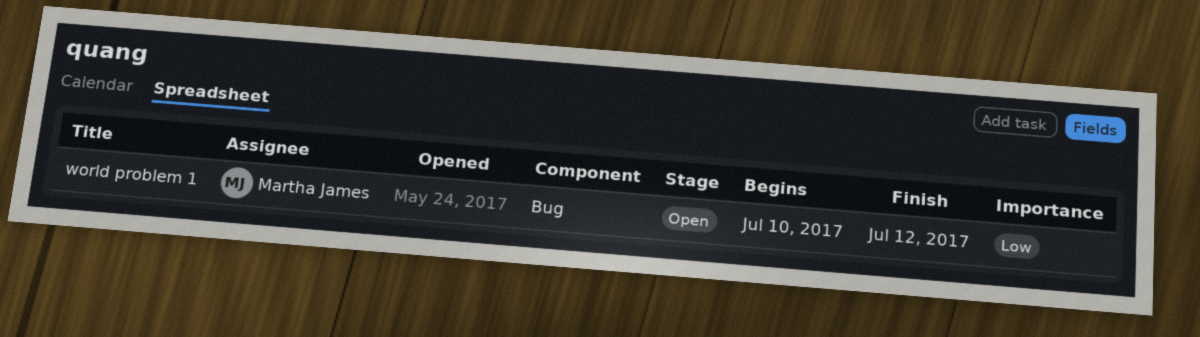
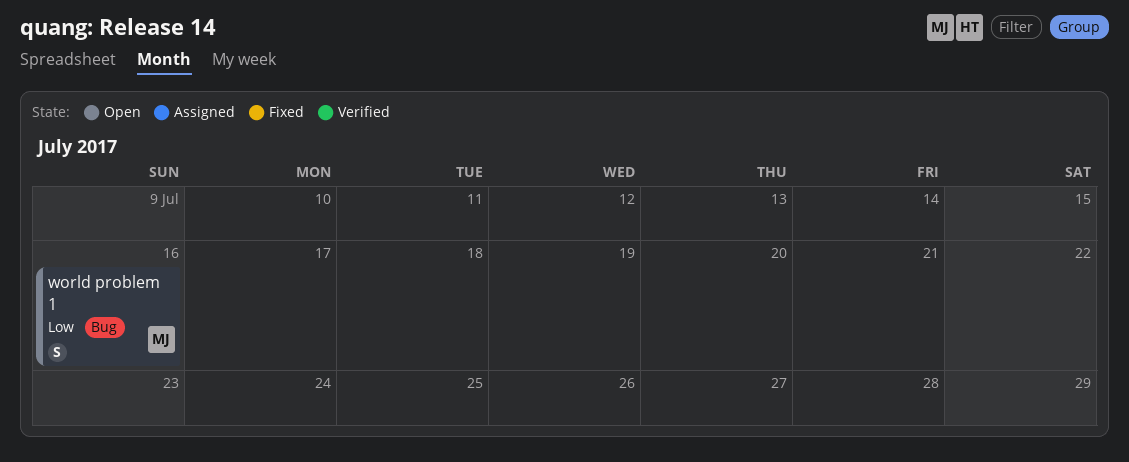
world problem 1, due: Jul 12 -> Jul 16

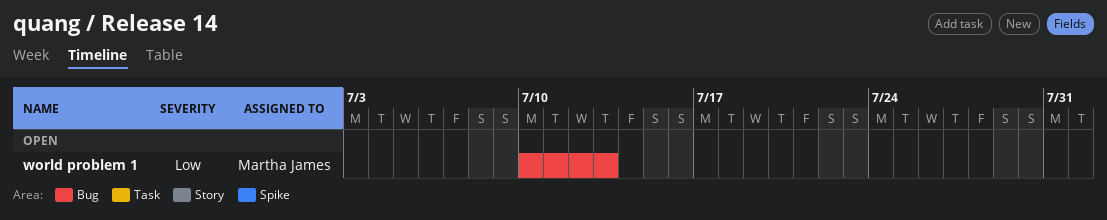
world problem 1, due: Jul 16 -> Jul 13

